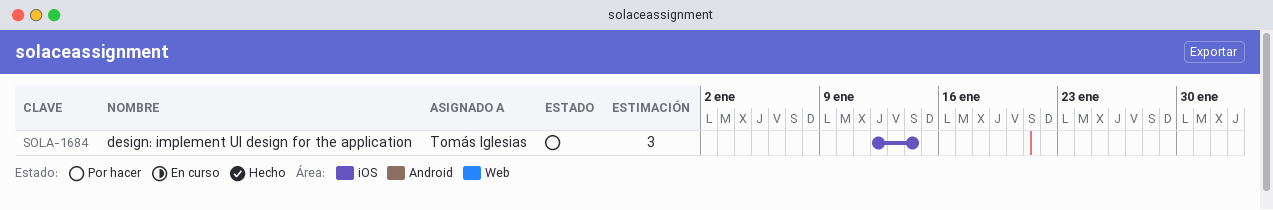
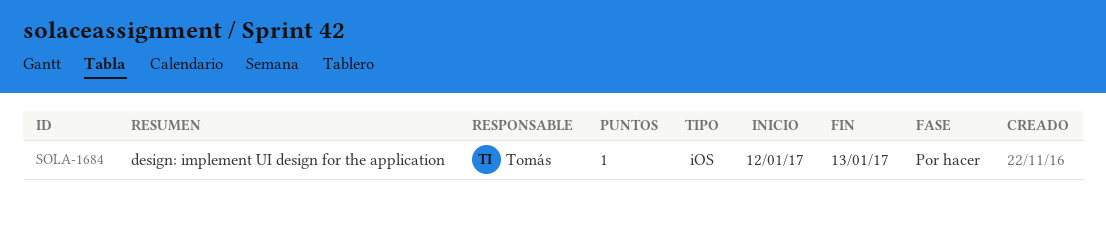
SOLA-1684, estimate: 3 -> 1
SOLA-1684, due: Jan 14 -> Jan 13

